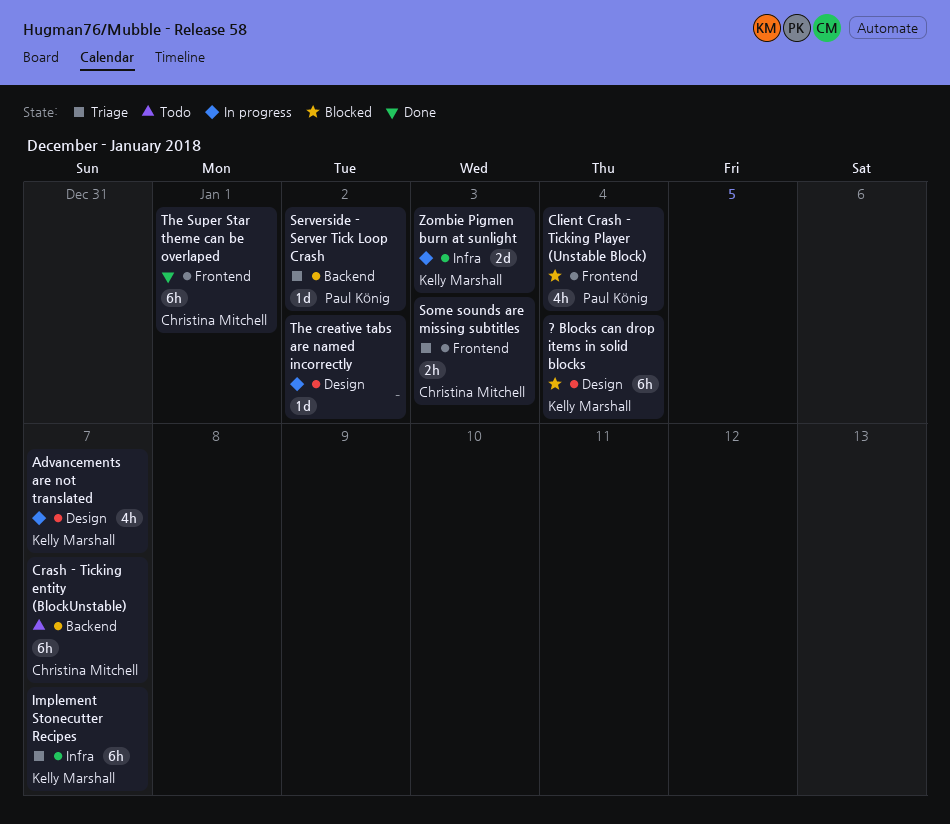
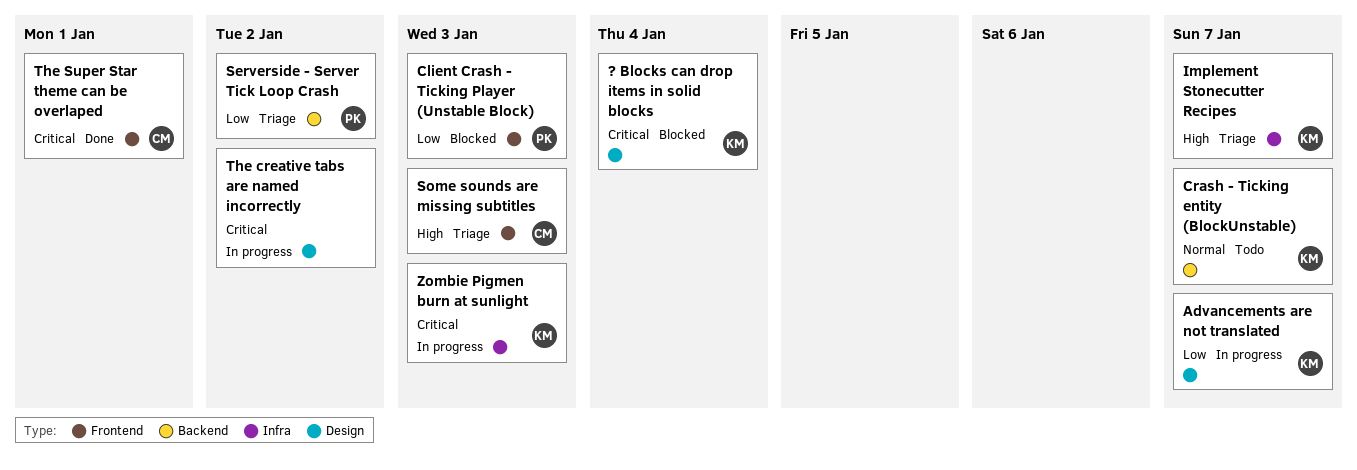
Client Crash - Ticking Player (Unstable Block), due: Jan 4 -> Jan 3
Crash - Ticking entity (BlockUnstable), owner: Christina Mitchell -> Kelly Marshall

